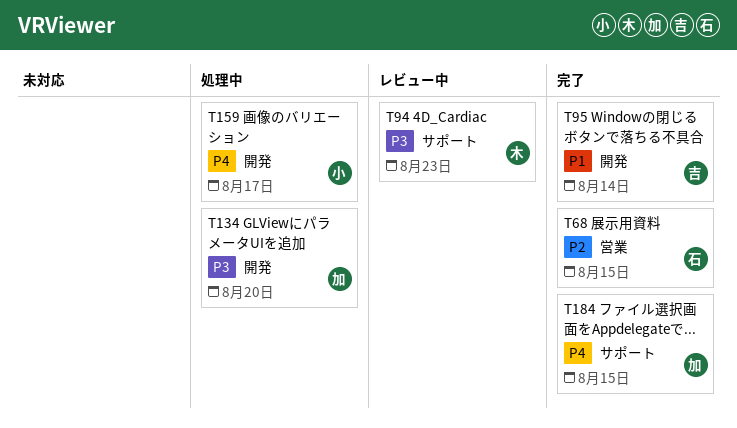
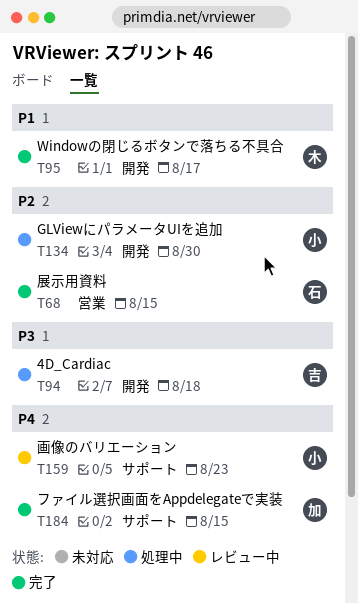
T94, status: レビュー中 -> 処理中
T94, owner: 木 -> 吉
T94, label: サポート -> 開発
T94, due: Aug 23 -> Aug 18
T95, owner: 吉 -> 木
T95, due: Aug 14 -> Aug 17
T134, owner: 加 -> 小
T134, priority: P3 -> P2
T134, due: Aug 20 -> Aug 30
T159, status: 処理中 -> レビュー中
T159, label: 開発 -> サポート
T159, due: Aug 17 -> Aug 23

